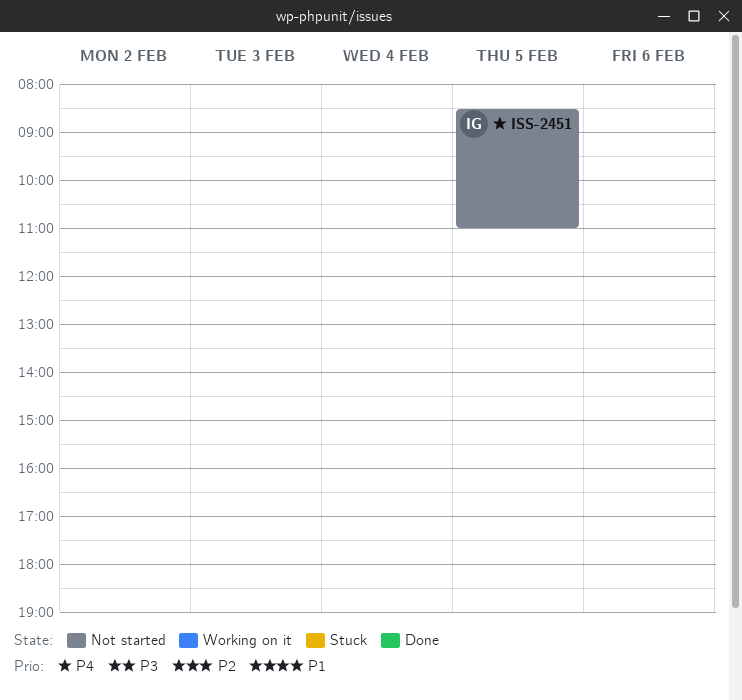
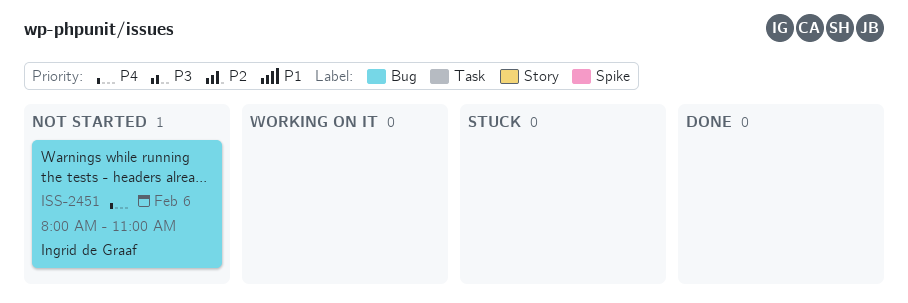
ISS-2451, day: Feb 5 -> Feb 6
ISS-2451, begins: 08:30 -> 08:00

